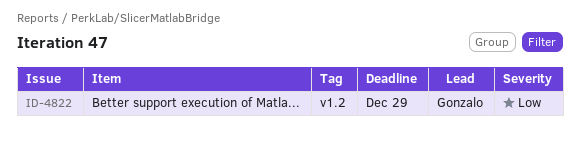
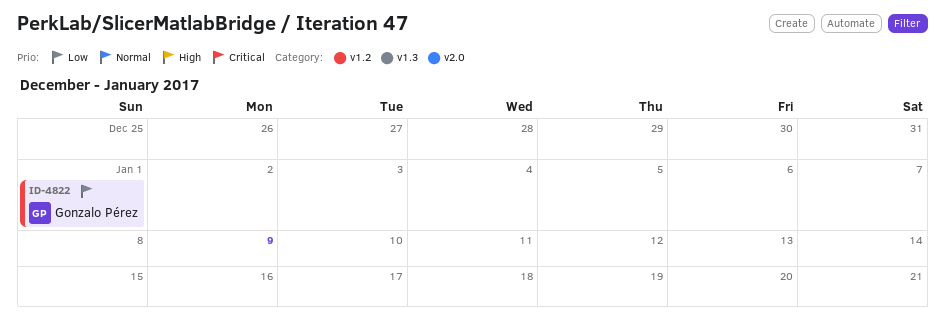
ID-4822, due: Dec 29 -> Jan 1

